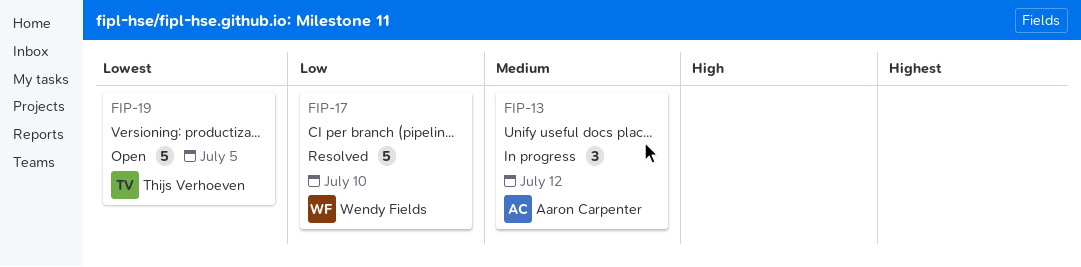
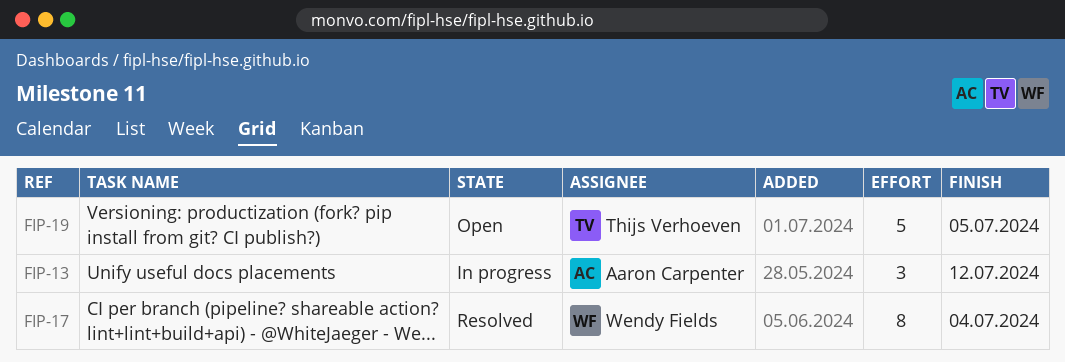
FIP-17, estimate: 5 -> 8
FIP-17, due: Jul 10 -> Jul 4

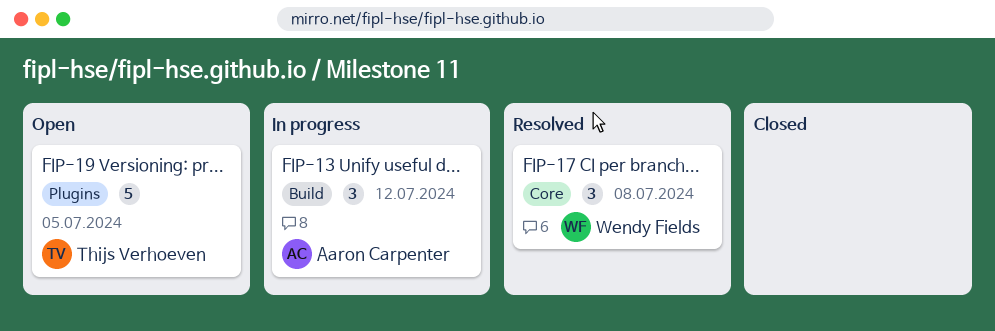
FIP-17, estimate: 8 -> 3
FIP-17, due: Jul 4 -> Jul 8

